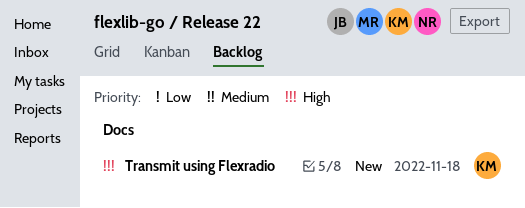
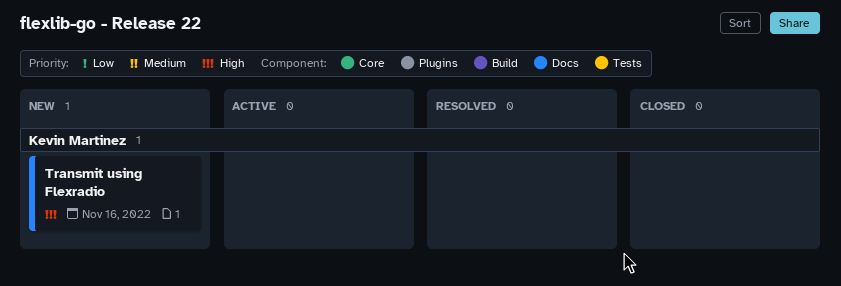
Transmit using Flexradio, due: Nov 18 -> Nov 16

